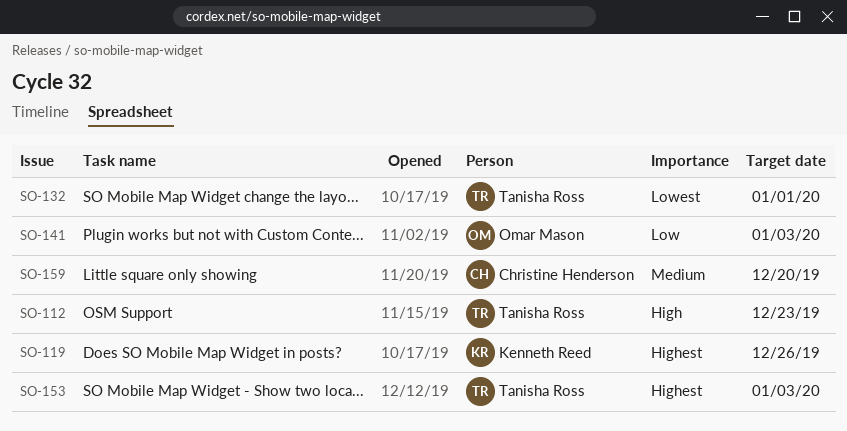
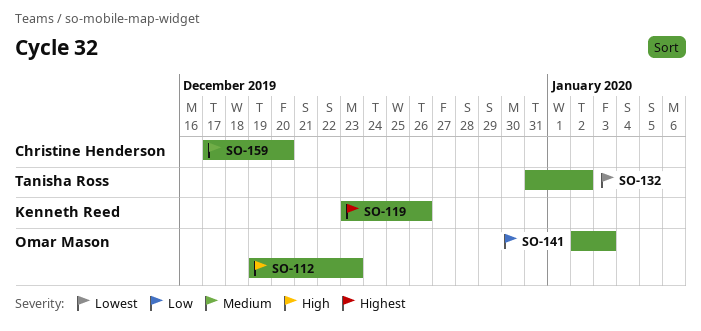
SO-112, owner: Tanisha Ross -> Omar Mason
SO-132, due: Jan 1 -> Jan 2
SO-153: present -> none

